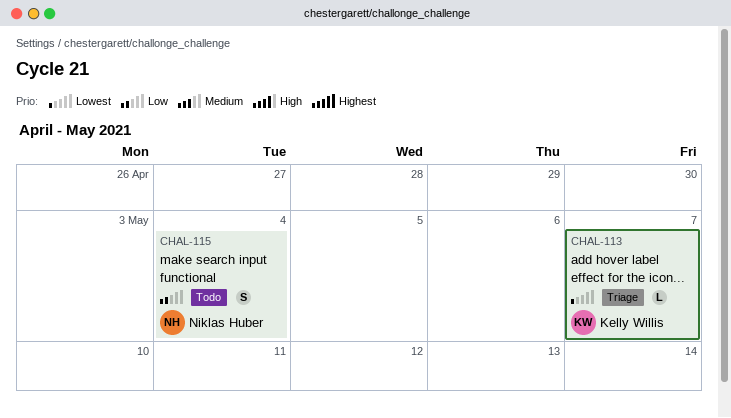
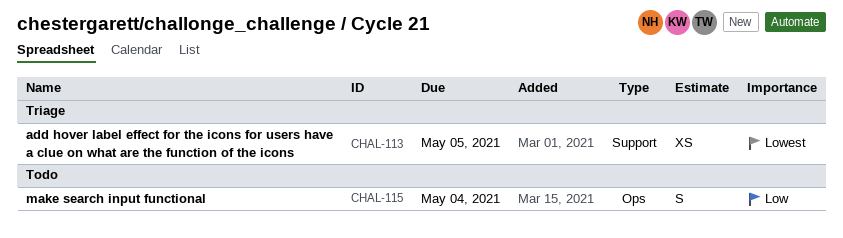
CHAL-113, estimate: L -> XS
CHAL-113, due: May 7 -> May 5

